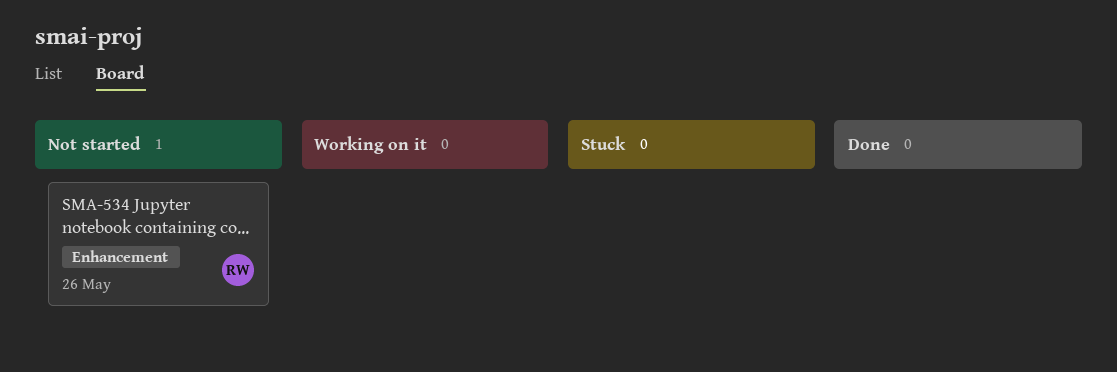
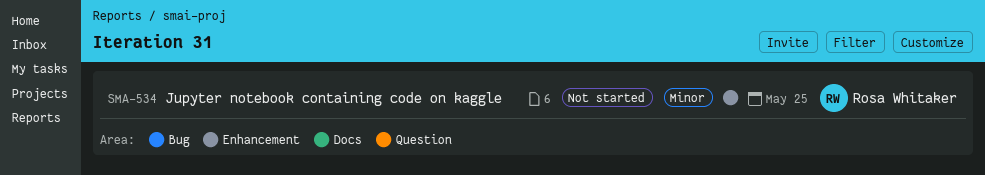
SMA-534, due: May 26 -> May 25

